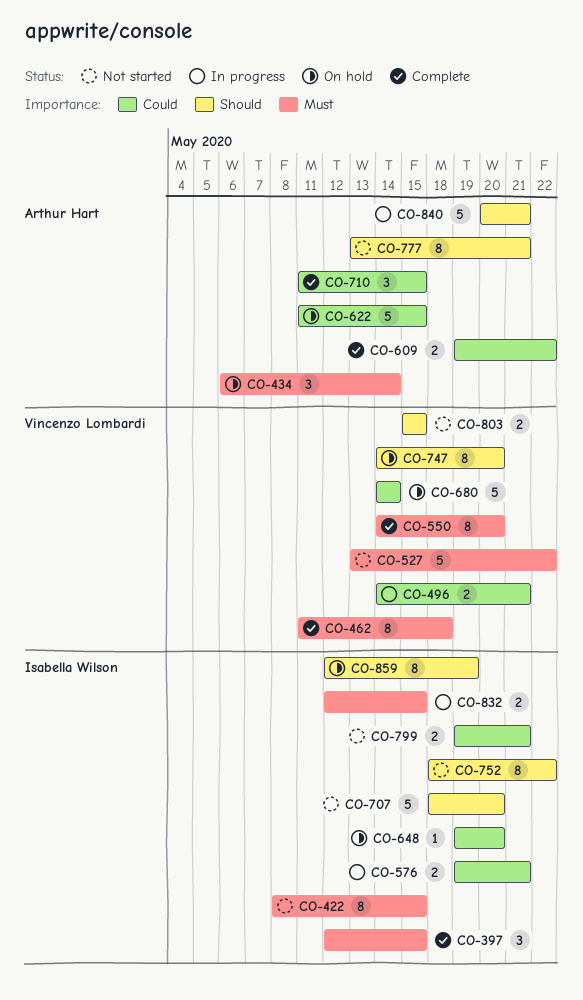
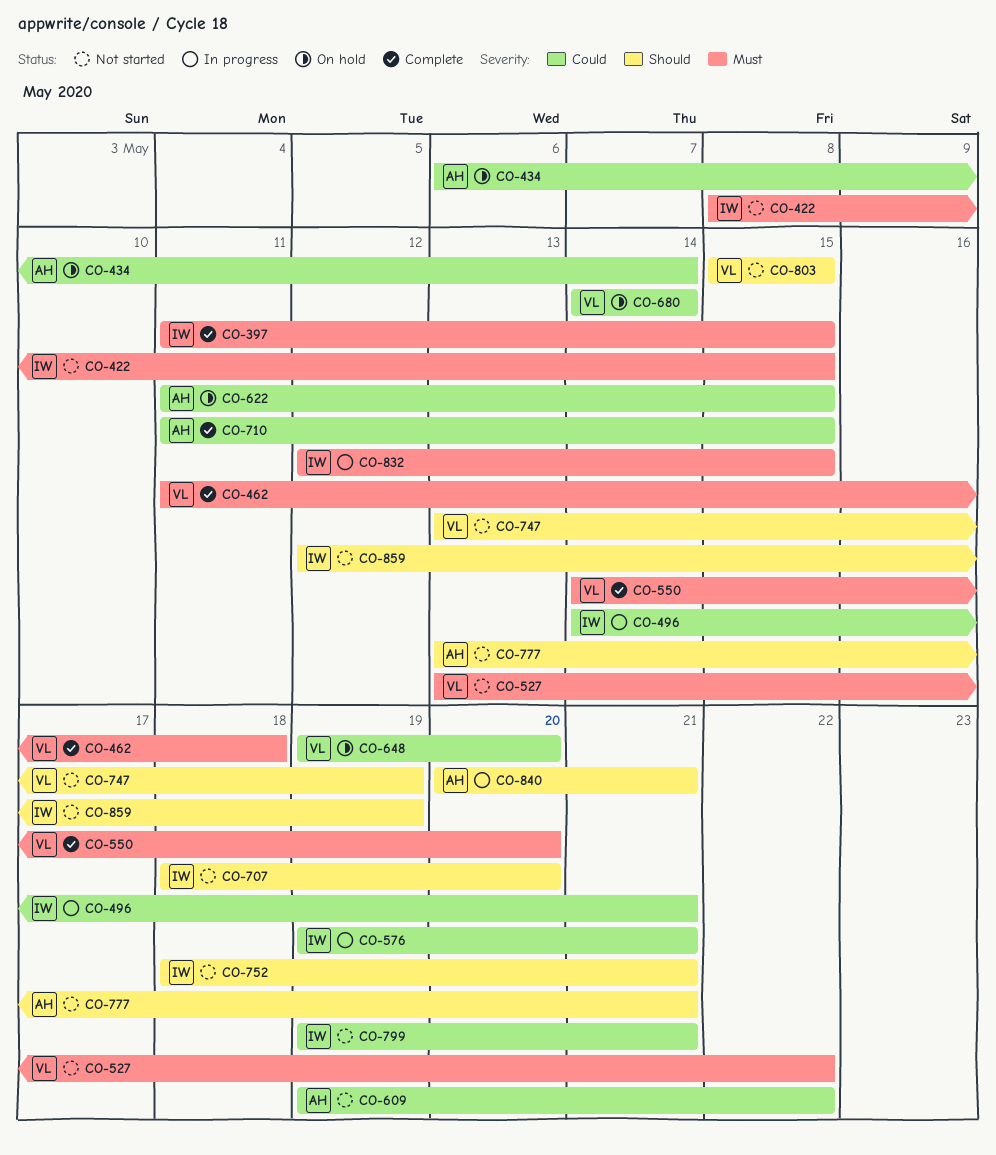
CO-397, start: May 12 -> May 11
CO-434, priority: Must -> Could
CO-496, owner: Vincenzo Lombardi -> Isabella Wilson
CO-609, status: Complete -> Not started
CO-648, owner: Isabella Wilson -> Vincenzo Lombardi
CO-747, status: On hold -> Not started
CO-747, start: May 14 -> May 13
CO-747, due: May 20 -> May 19
CO-752, due: May 22 -> May 21
CO-859, status: On hold -> Not started

